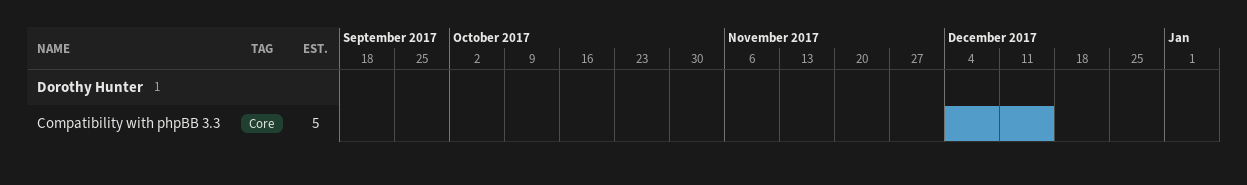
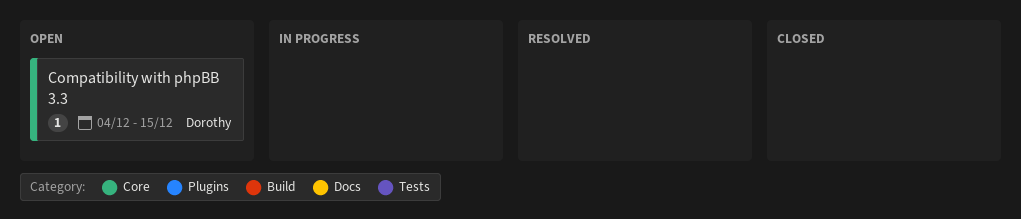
Compatibility with phpBB 3.3, estimate: 5 -> 1

